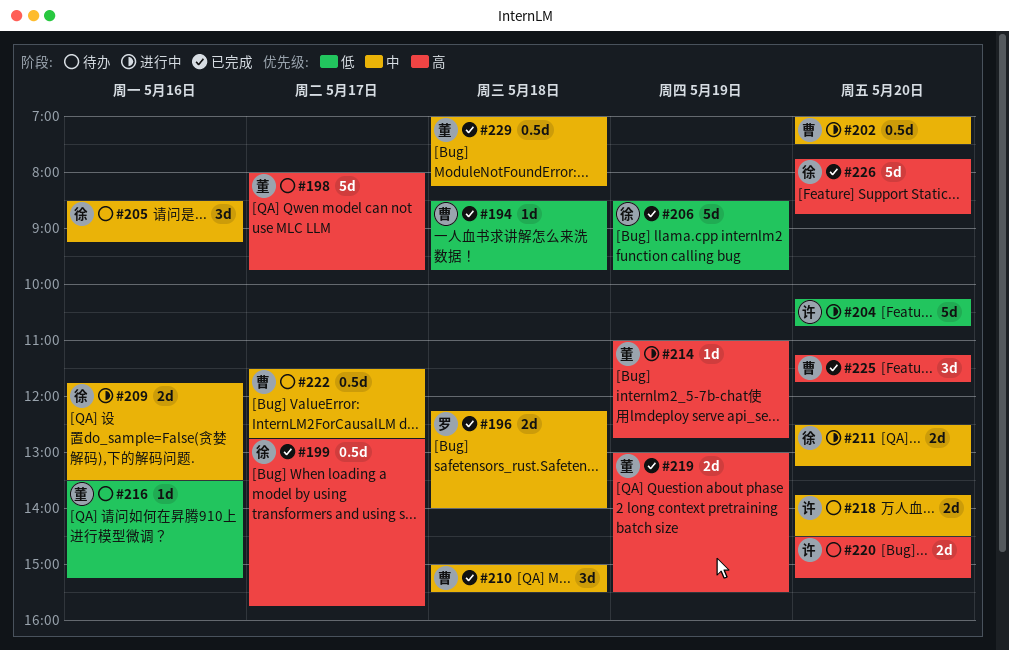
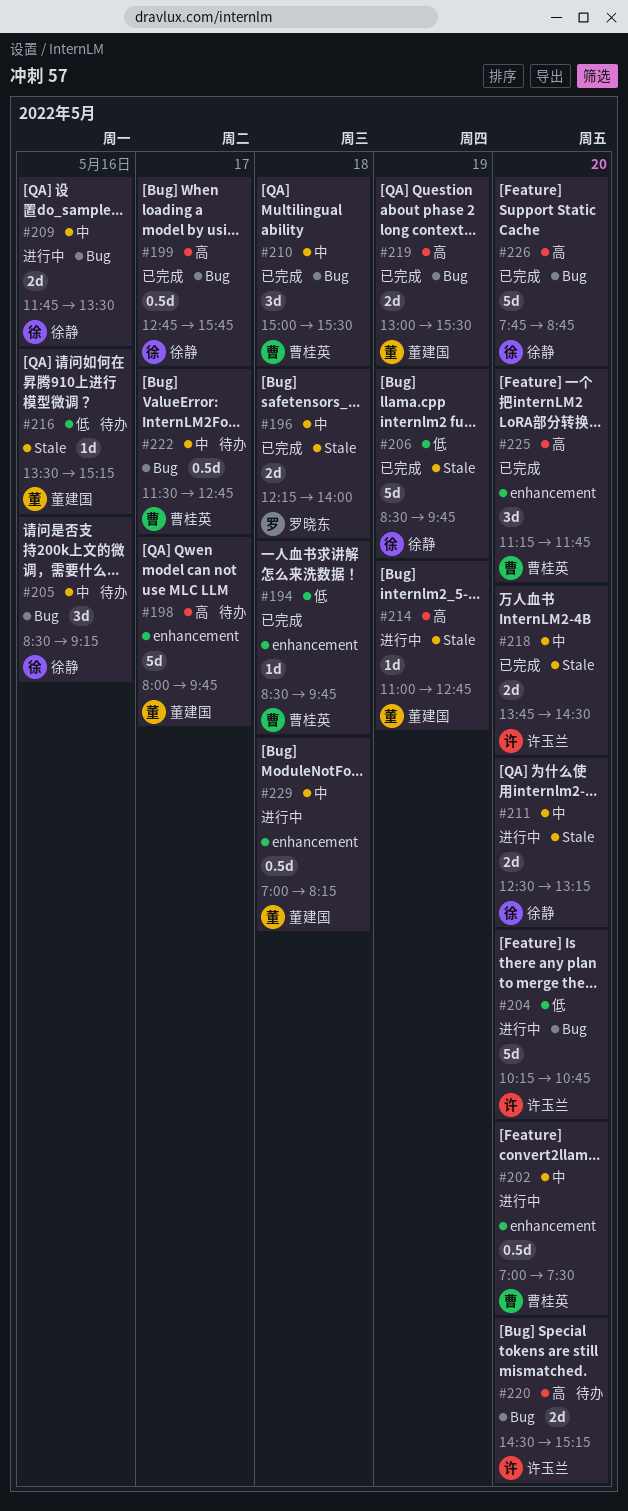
#218, status: 待办 -> 已完成
#229, status: 已完成 -> 进行中

